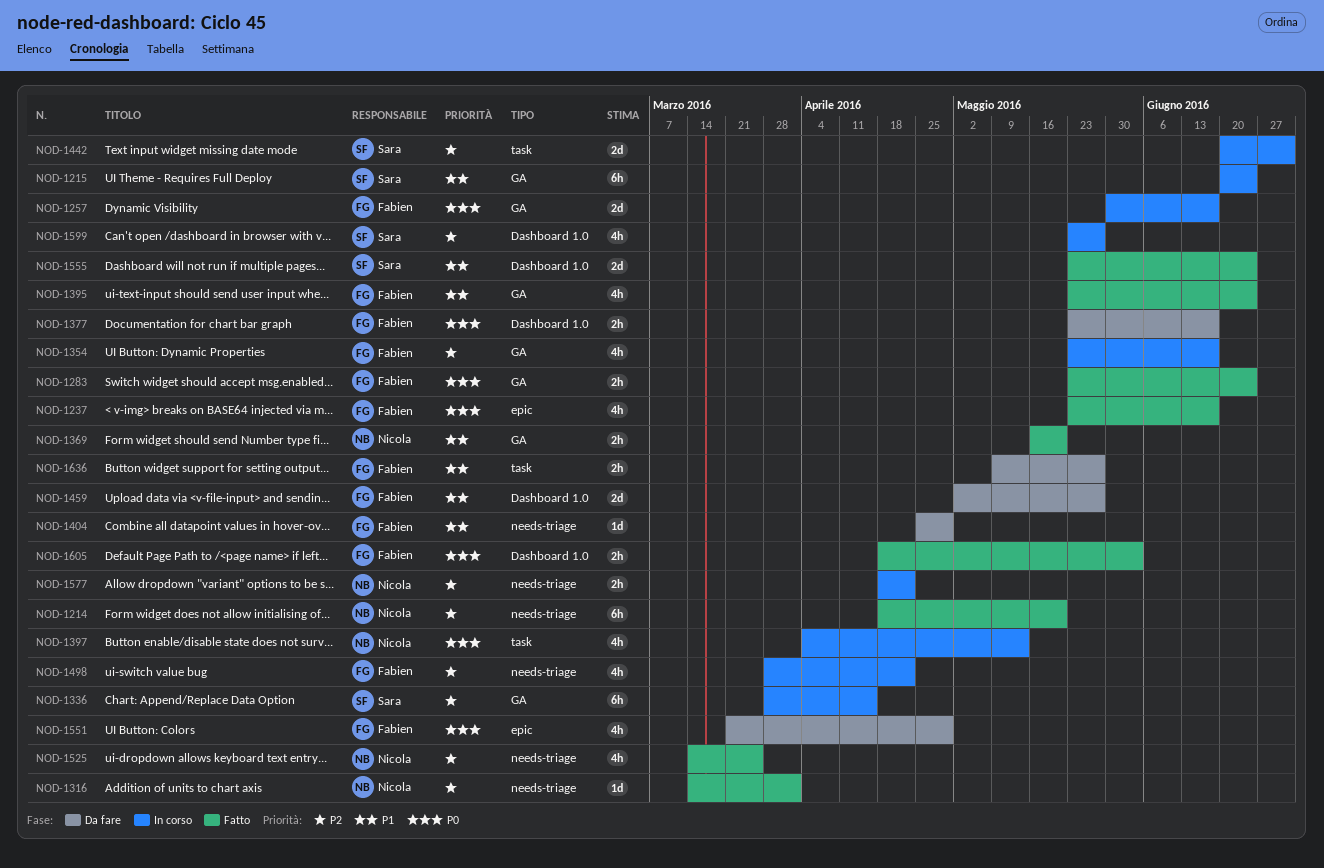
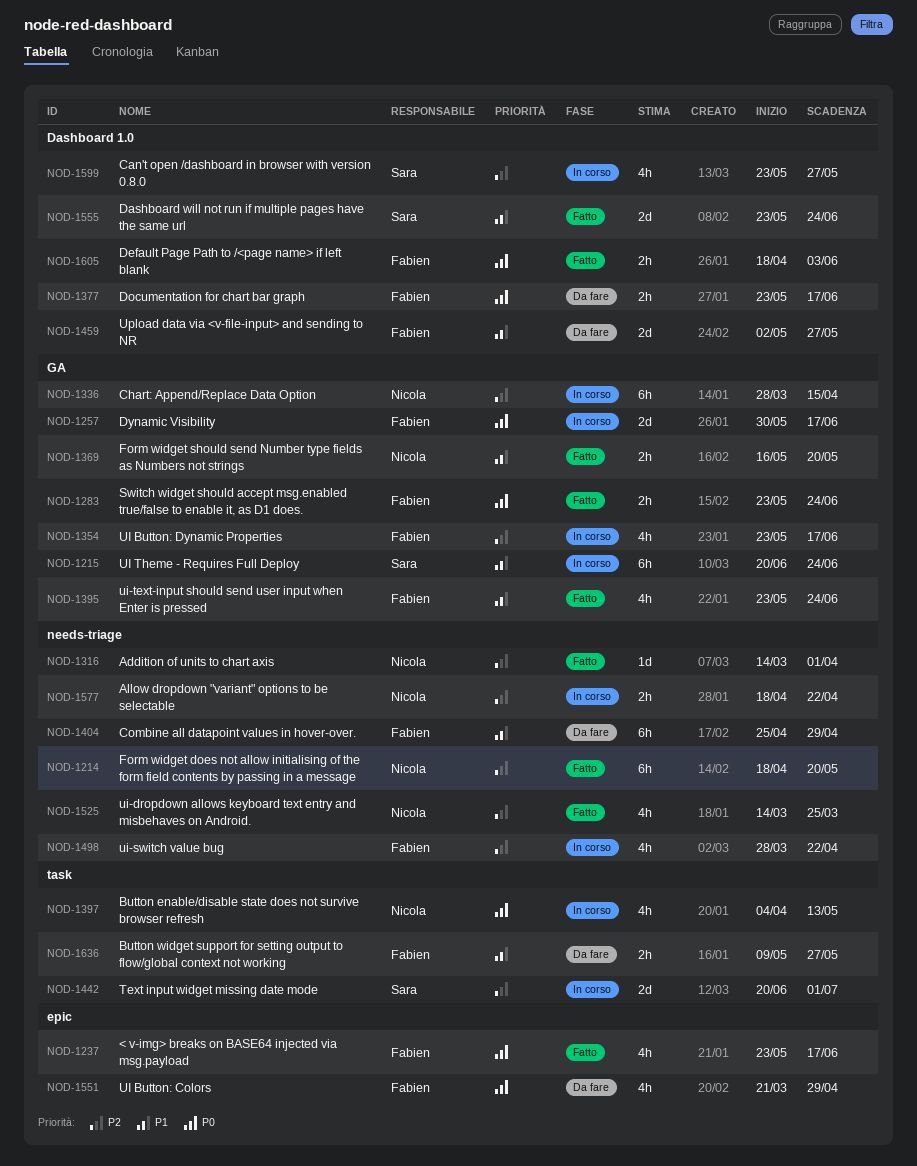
NOD-1336, owner: Sara -> Nicola
NOD-1404, estimate: 1d -> 6h

